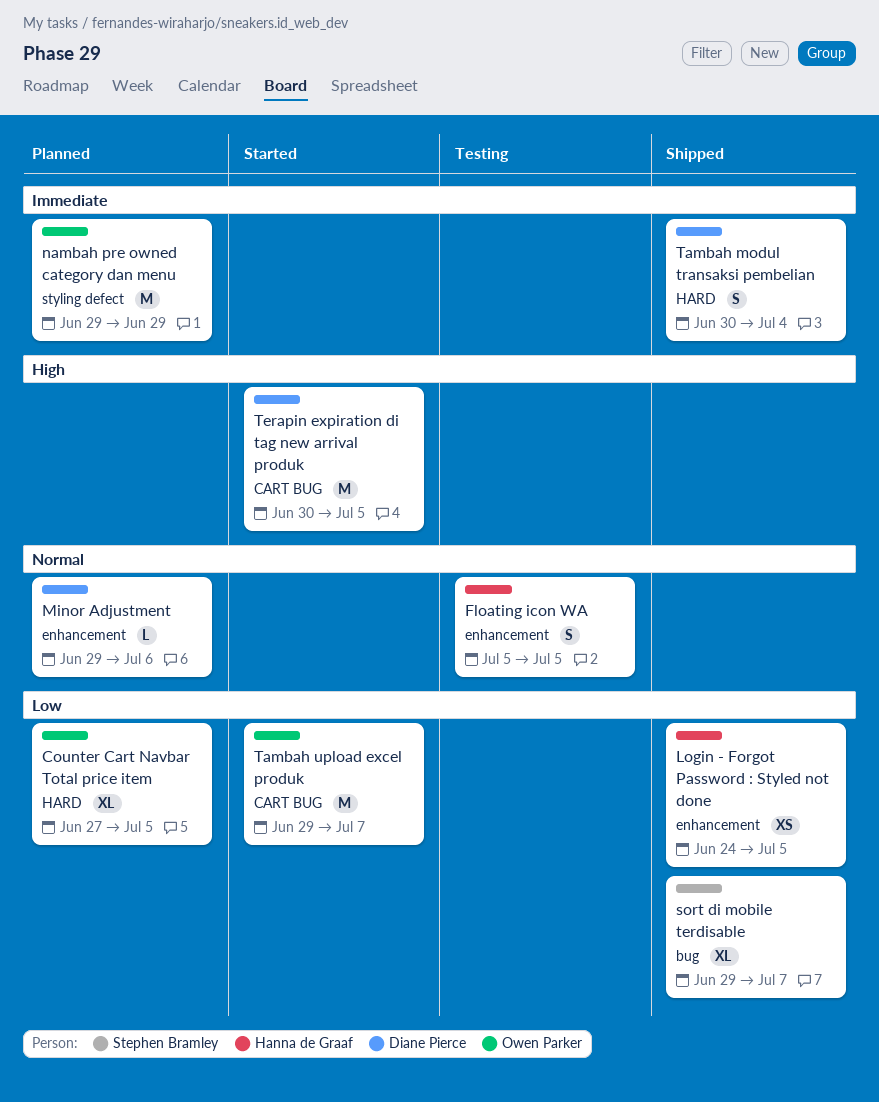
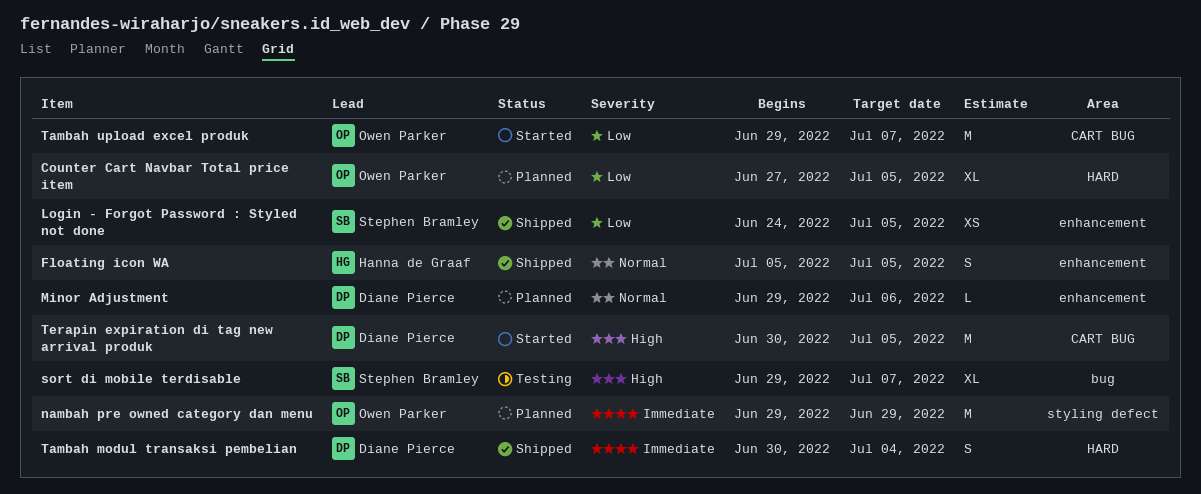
Floating icon WA, status: Testing -> Shipped
Login - Forgot Password : Styled not done, owner: Hanna de Graaf -> Stephen Bramley
sort di mobile terdisable, status: Shipped -> Testing
sort di mobile terdisable, priority: Low -> High

